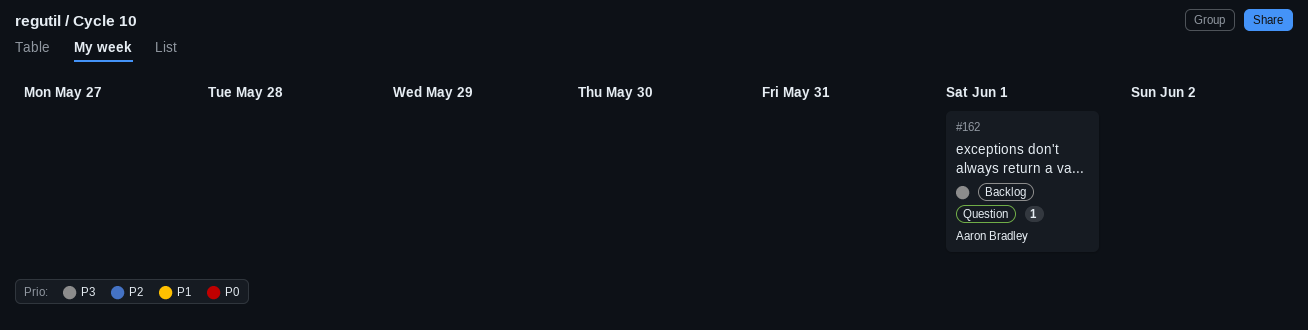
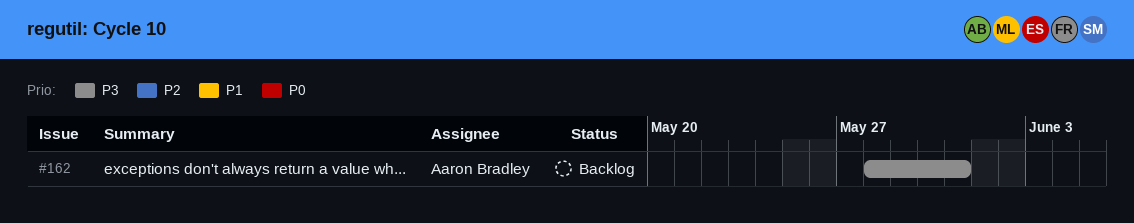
#162, due: Jun 1 -> May 31

